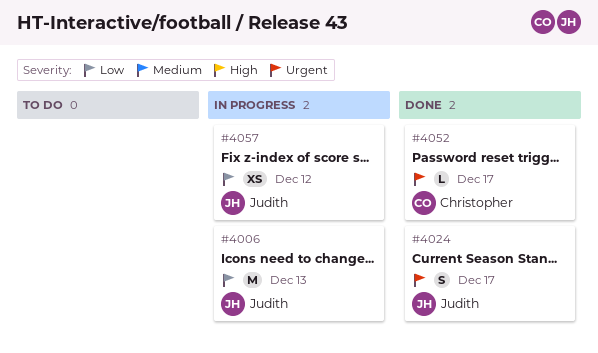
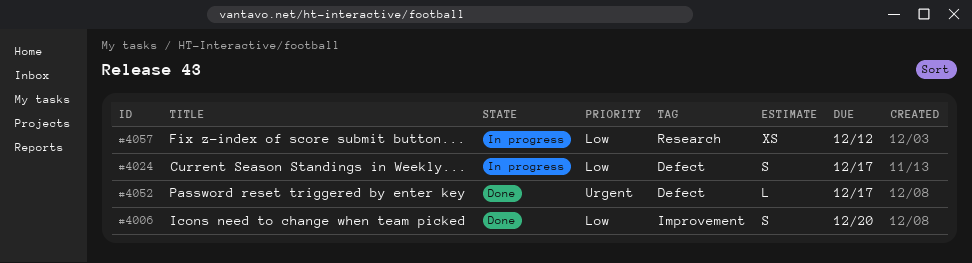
#4006, status: In progress -> Done
#4006, estimate: M -> S
#4006, due: Dec 13 -> Dec 20
#4024, status: Done -> In progress
#4024, priority: Urgent -> Low

